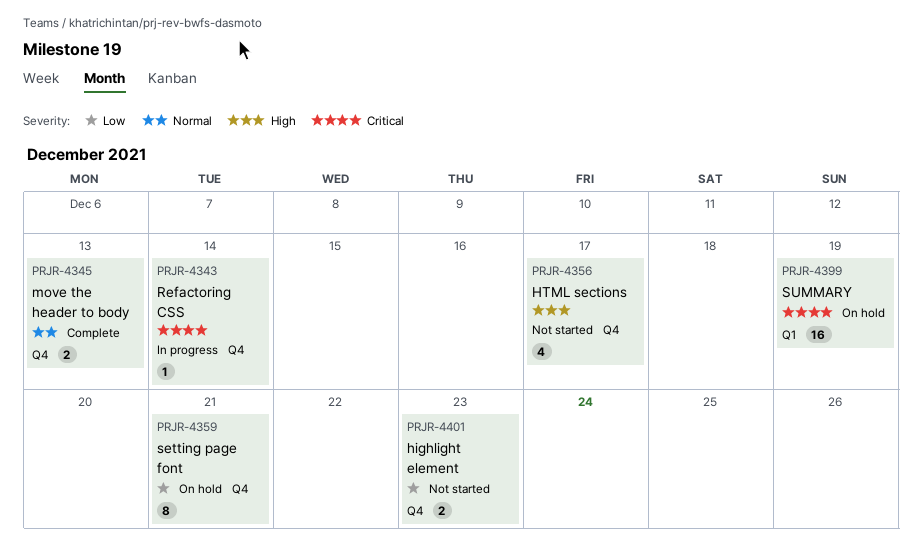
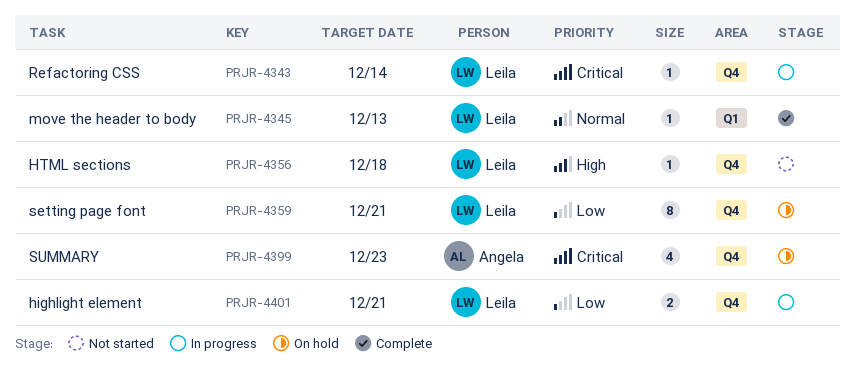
PRJR-4345, label: Q4 -> Q1
PRJR-4345, estimate: 2 -> 1
PRJR-4356, estimate: 4 -> 1
PRJR-4356, due: Dec 17 -> Dec 18
PRJR-4399, label: Q1 -> Q4
PRJR-4399, estimate: 16 -> 4
PRJR-4399, due: Dec 19 -> Dec 23
PRJR-4401, status: Not started -> In progress
PRJR-4401, due: Dec 23 -> Dec 21

